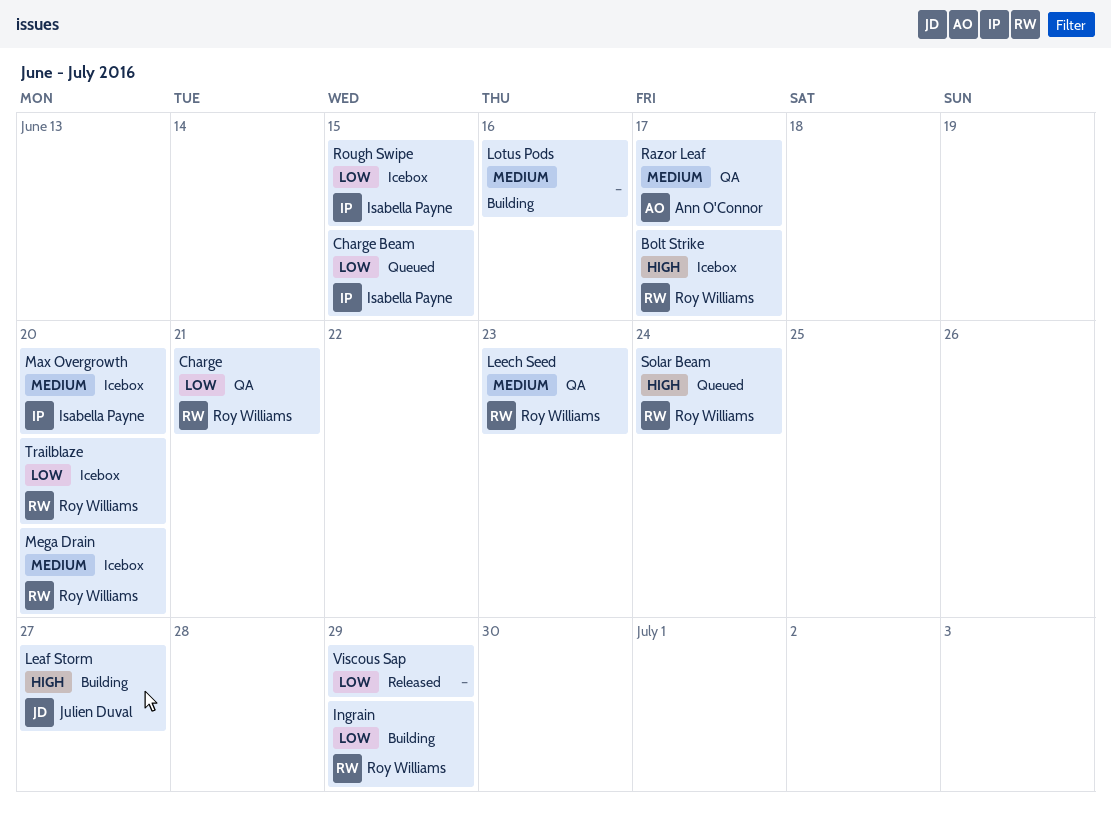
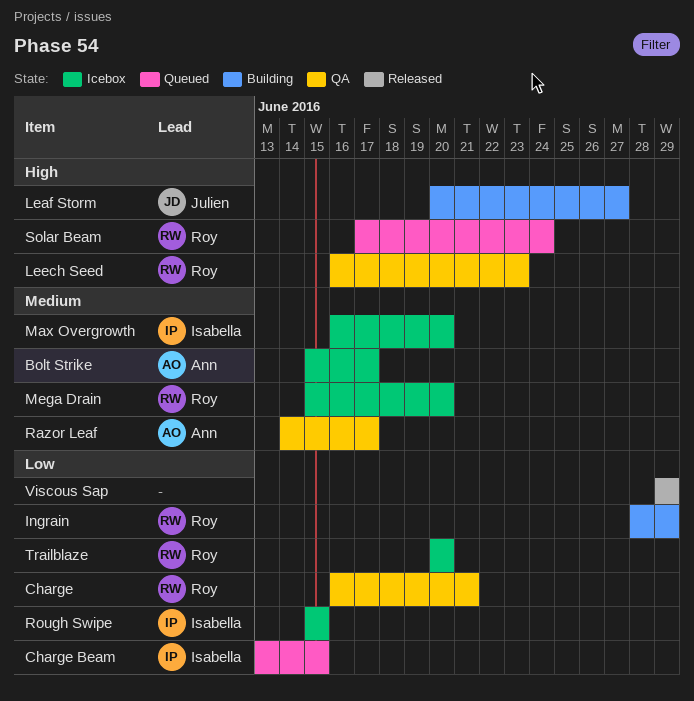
Bolt Strike, owner: Roy Williams -> Ann O'Connor
Bolt Strike, priority: High -> Medium
Leech Seed, priority: Medium -> High
Lotus Pods: present -> none

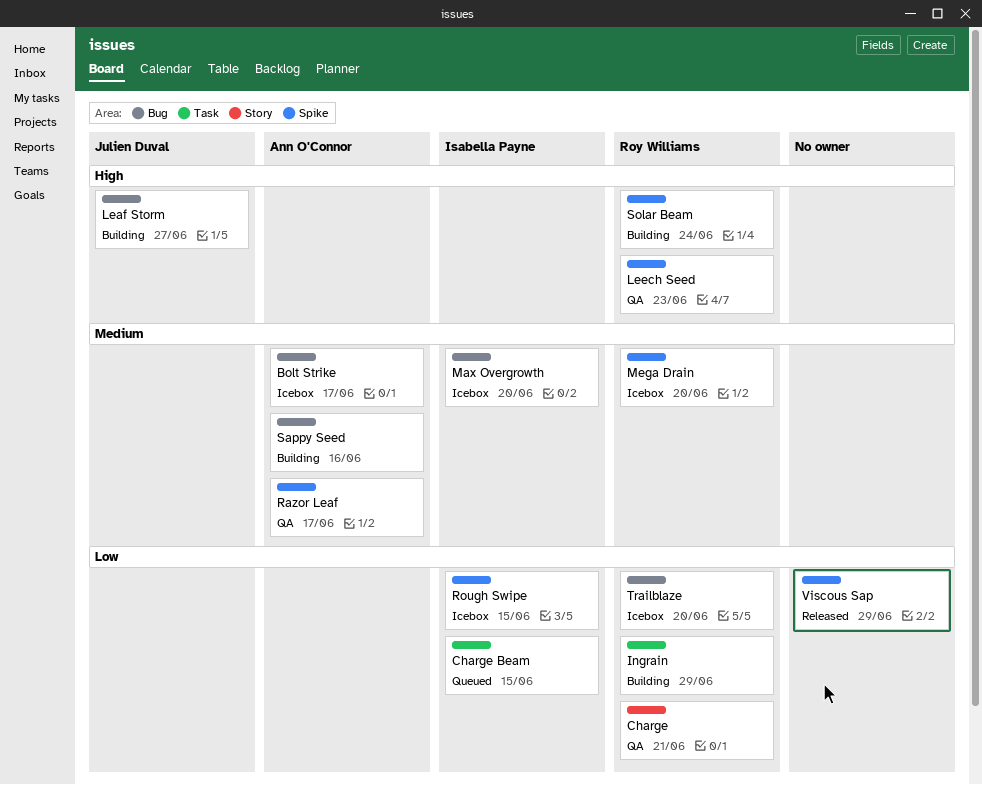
Sappy Seed: none -> present
Solar Beam, status: Queued -> Building

